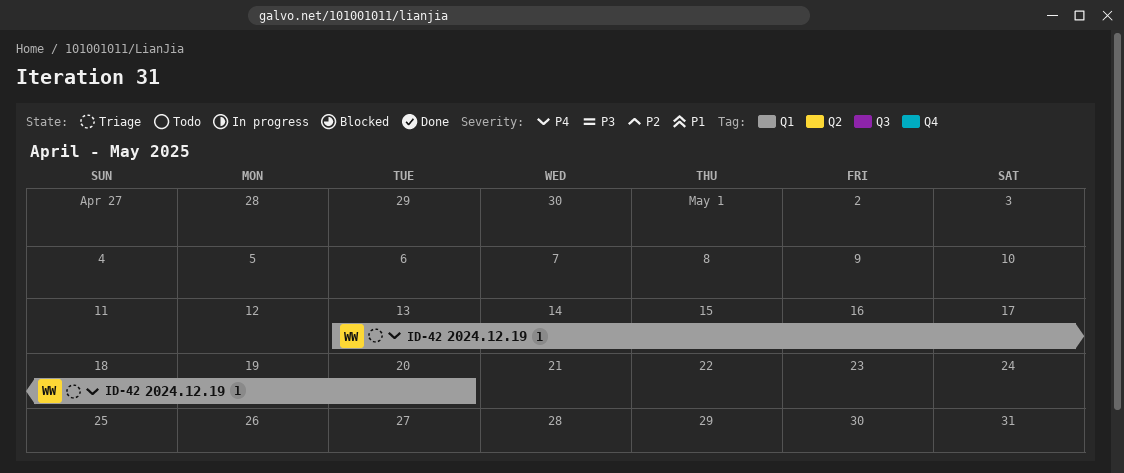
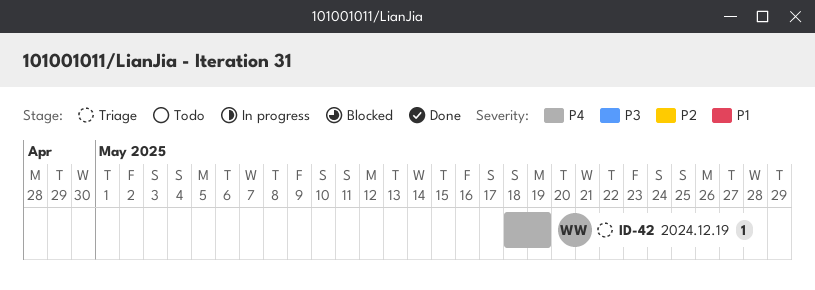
ID-42, start: May 13 -> May 18
ID-42, due: May 20 -> May 19

